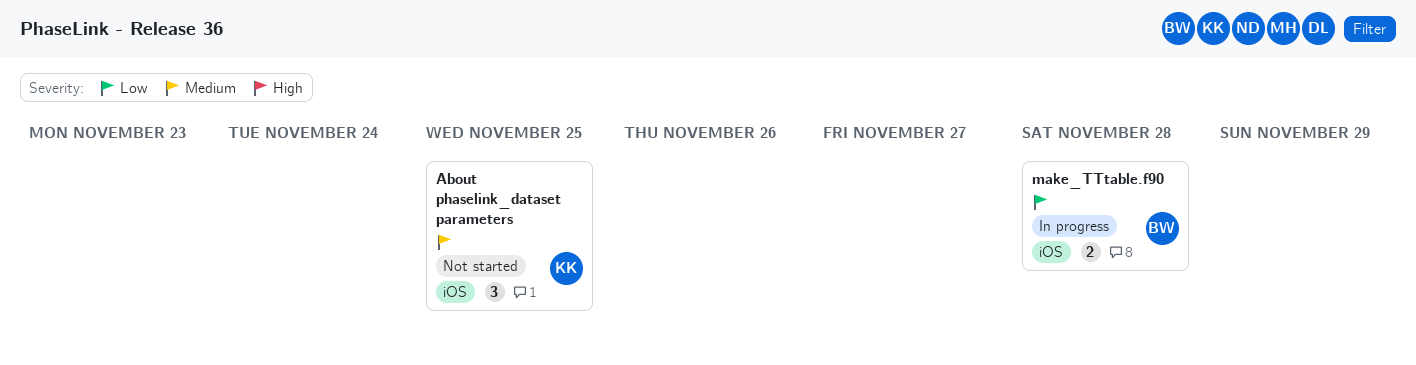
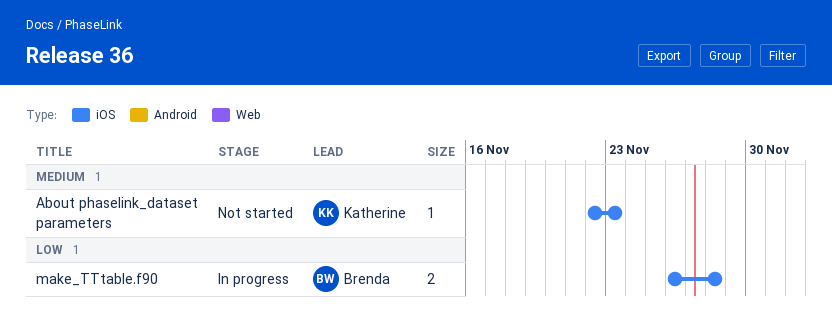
About phaselink_dataset parameters, estimate: 3 -> 1
About phaselink_dataset parameters, due: Nov 25 -> Nov 23

